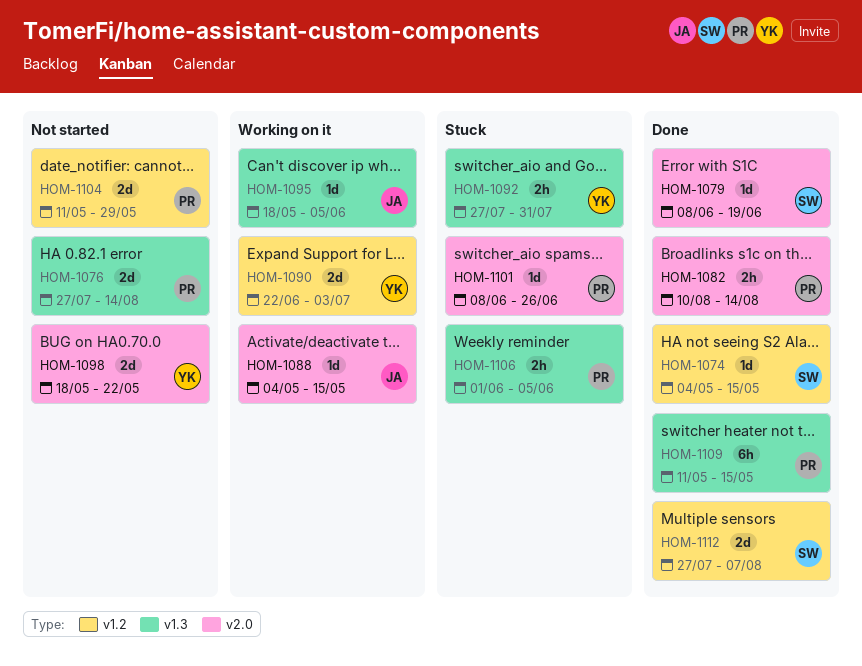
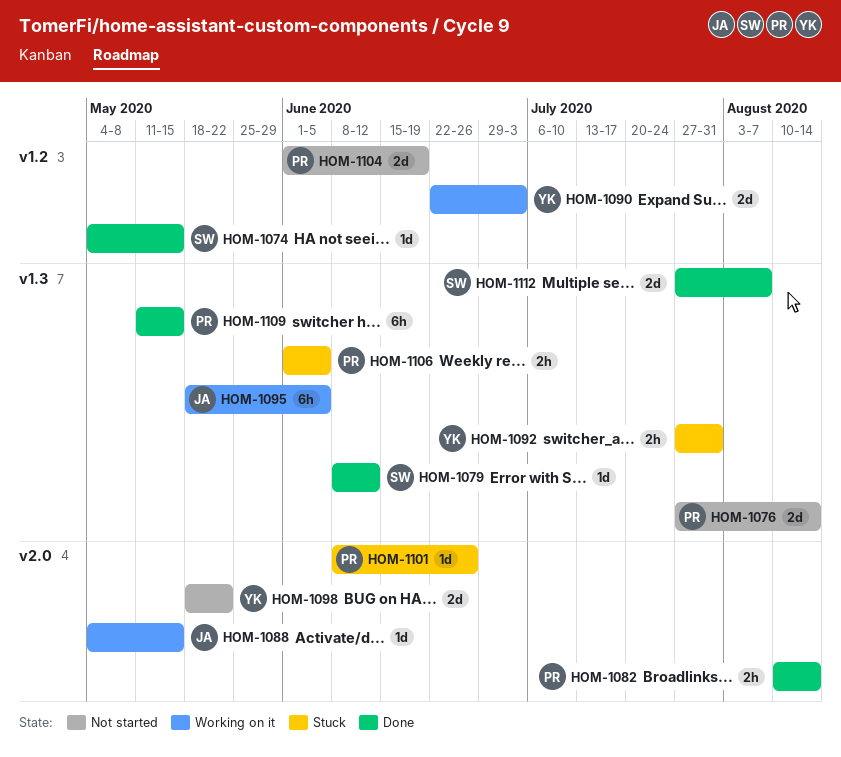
HOM-1079, label: v2.0 -> v1.3
HOM-1079, due: Jun 19 -> Jun 12
HOM-1095, estimate: 1d -> 6h
HOM-1104, start: May 11 -> Jun 1
HOM-1104, due: May 29 -> Jun 19
HOM-1112, label: v1.2 -> v1.3

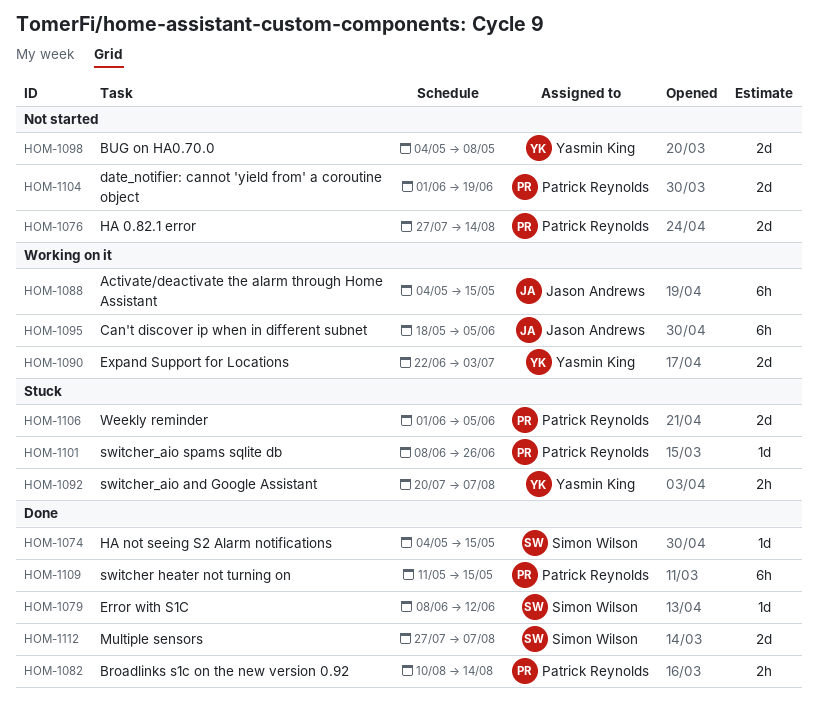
HOM-1088, estimate: 1d -> 6h
HOM-1092, start: Jul 27 -> Jul 20
HOM-1092, due: Jul 31 -> Aug 7
HOM-1098, start: May 18 -> May 4
HOM-1098, due: May 22 -> May 8
HOM-1106, estimate: 2h -> 2d

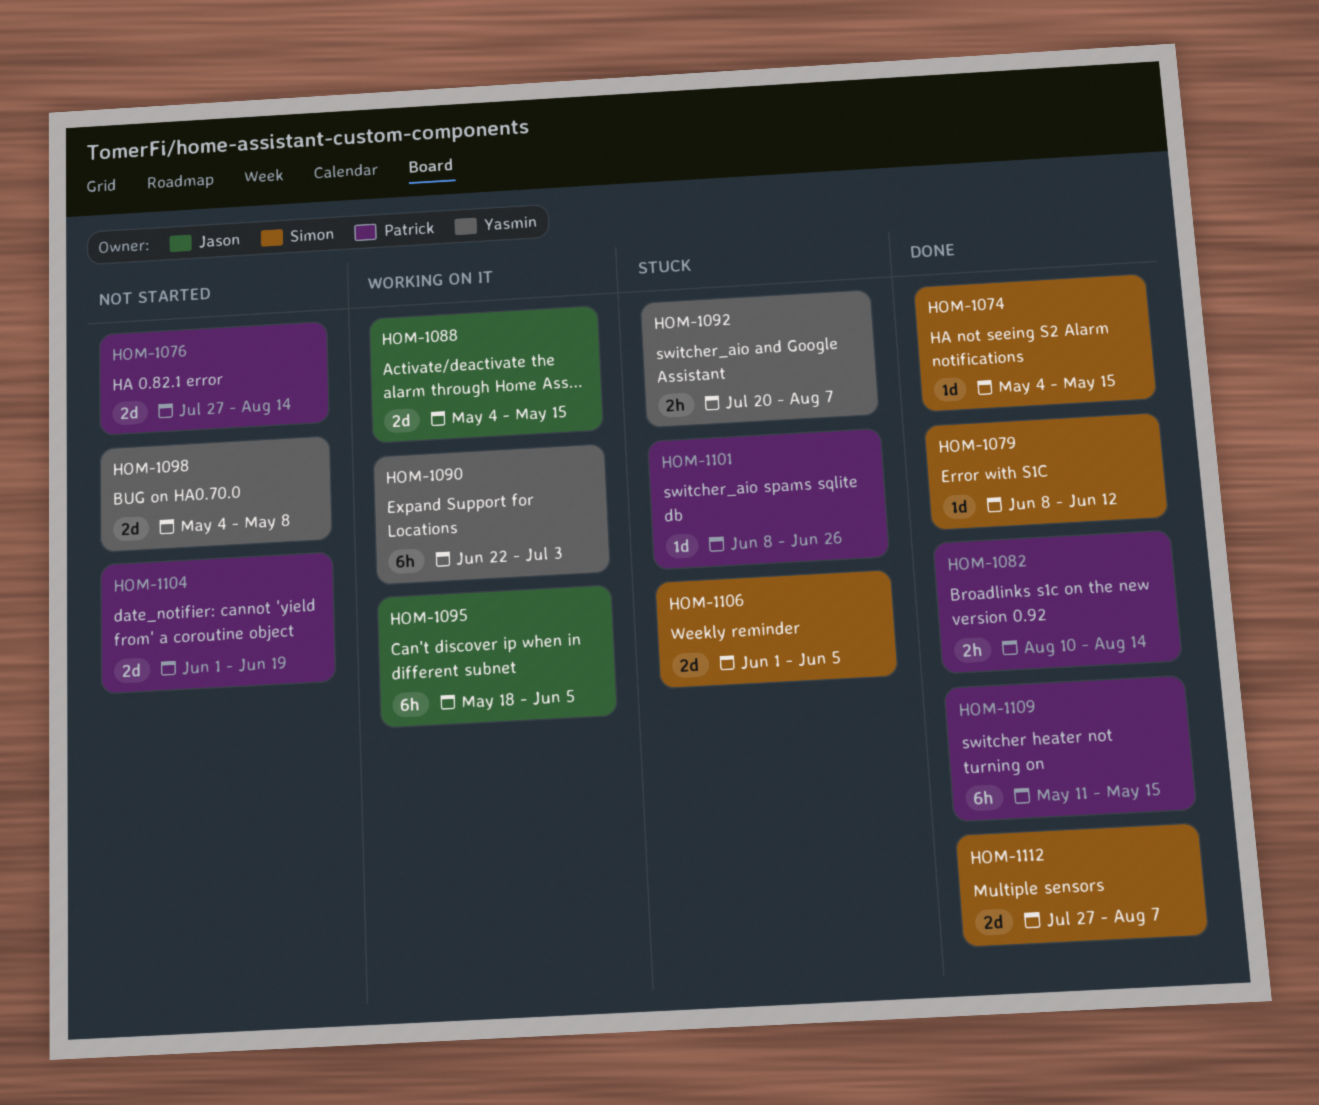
HOM-1088, estimate: 6h -> 2d
HOM-1090, estimate: 2d -> 6h
HOM-1106, owner: Patrick Reynolds -> Simon Wilson

